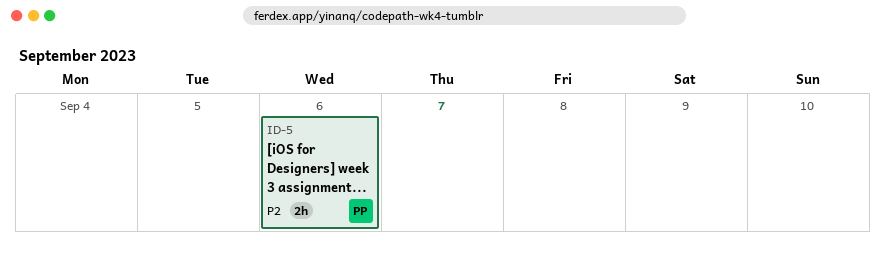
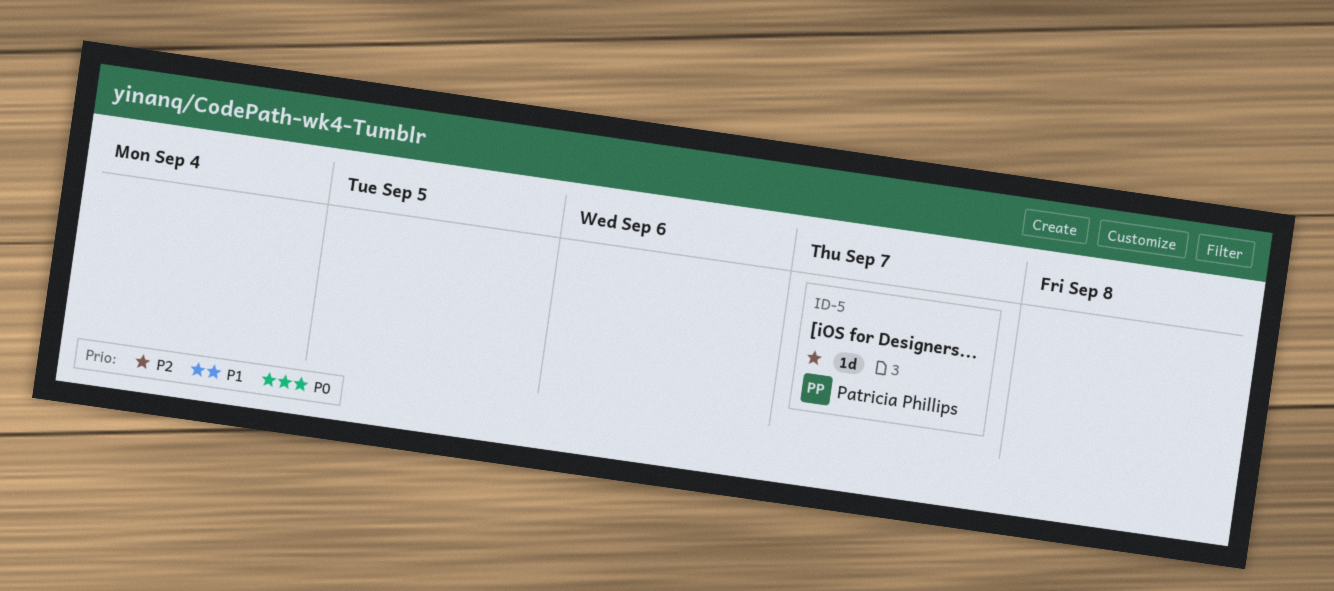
ID-5, estimate: 2h -> 1d
ID-5, due: Sep 6 -> Sep 7

